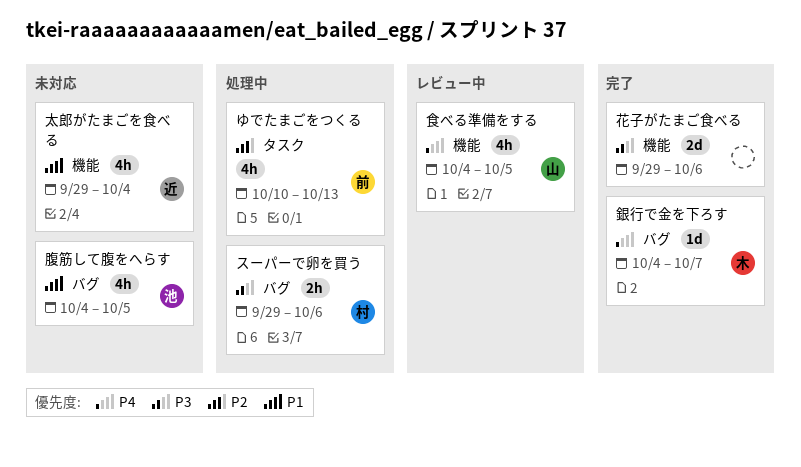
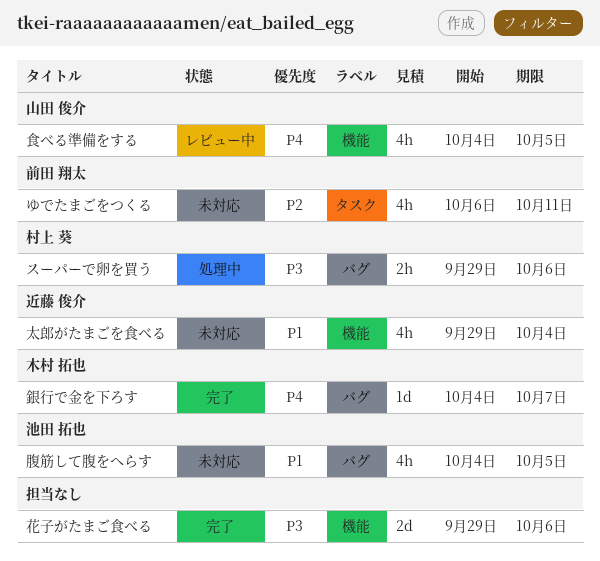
ゆでたまごをつくる, status: 処理中 -> 未対応
ゆでたまごをつくる, start: Oct 10 -> Oct 6
ゆでたまごをつくる, due: Oct 13 -> Oct 11

